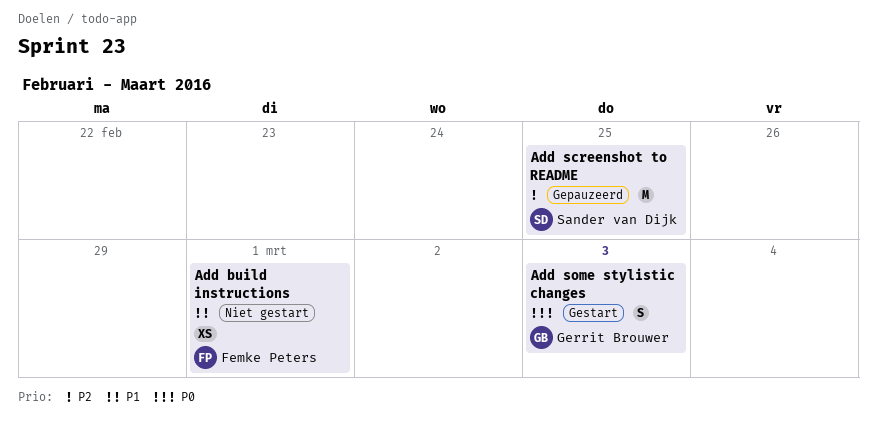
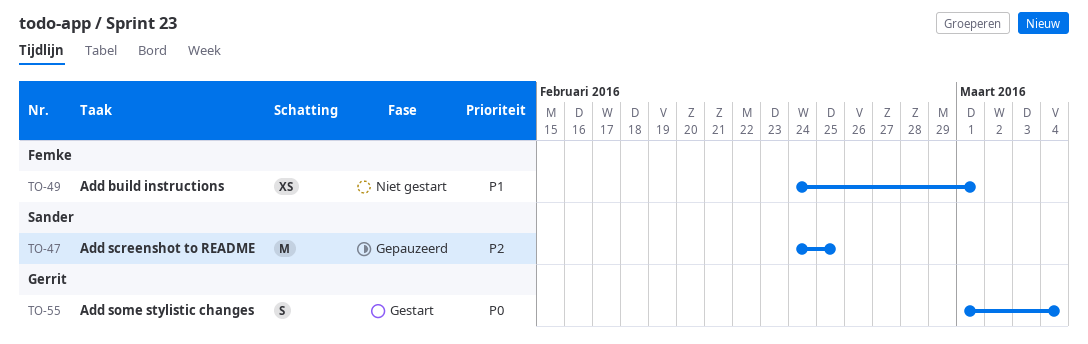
Add some stylistic changes, due: Mar 3 -> Mar 4

